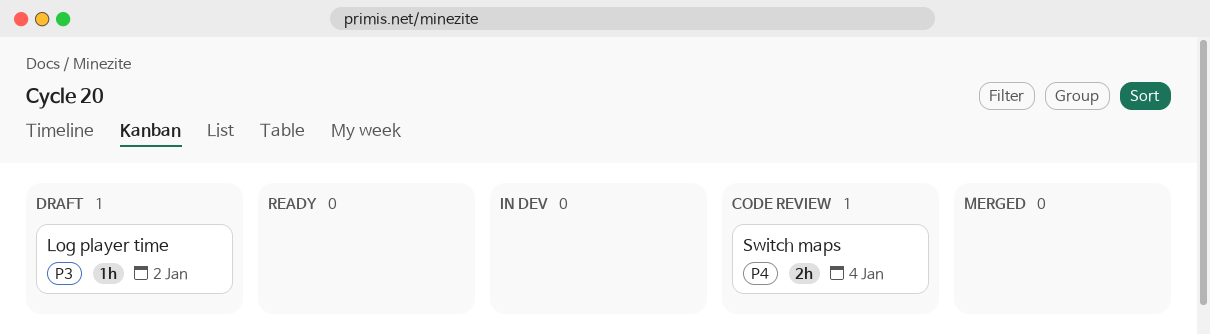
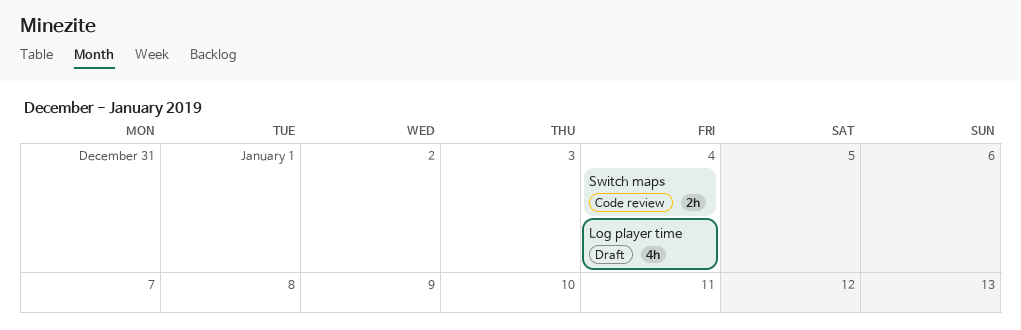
Log player time, estimate: 1h -> 4h
Log player time, due: Jan 2 -> Jan 4

